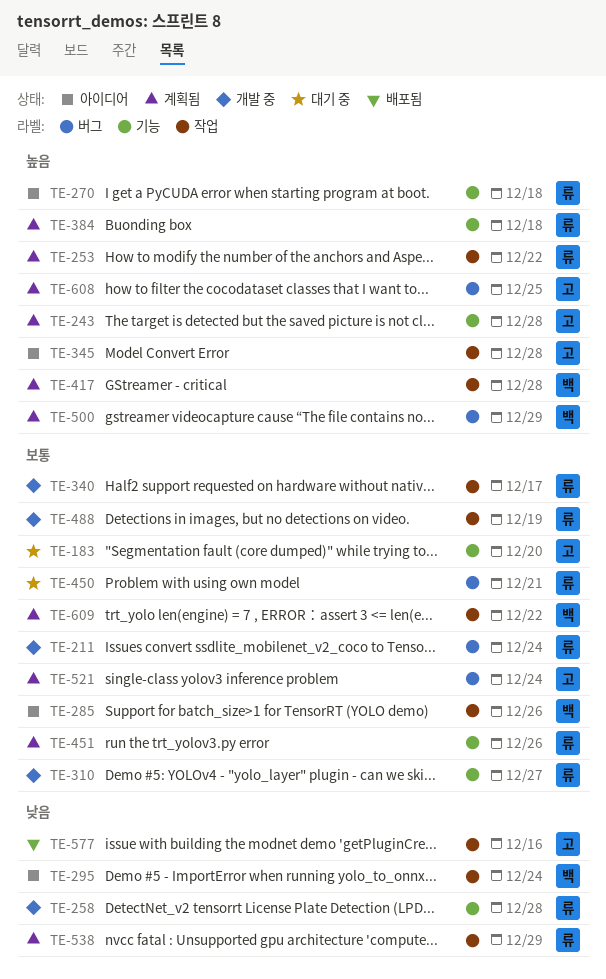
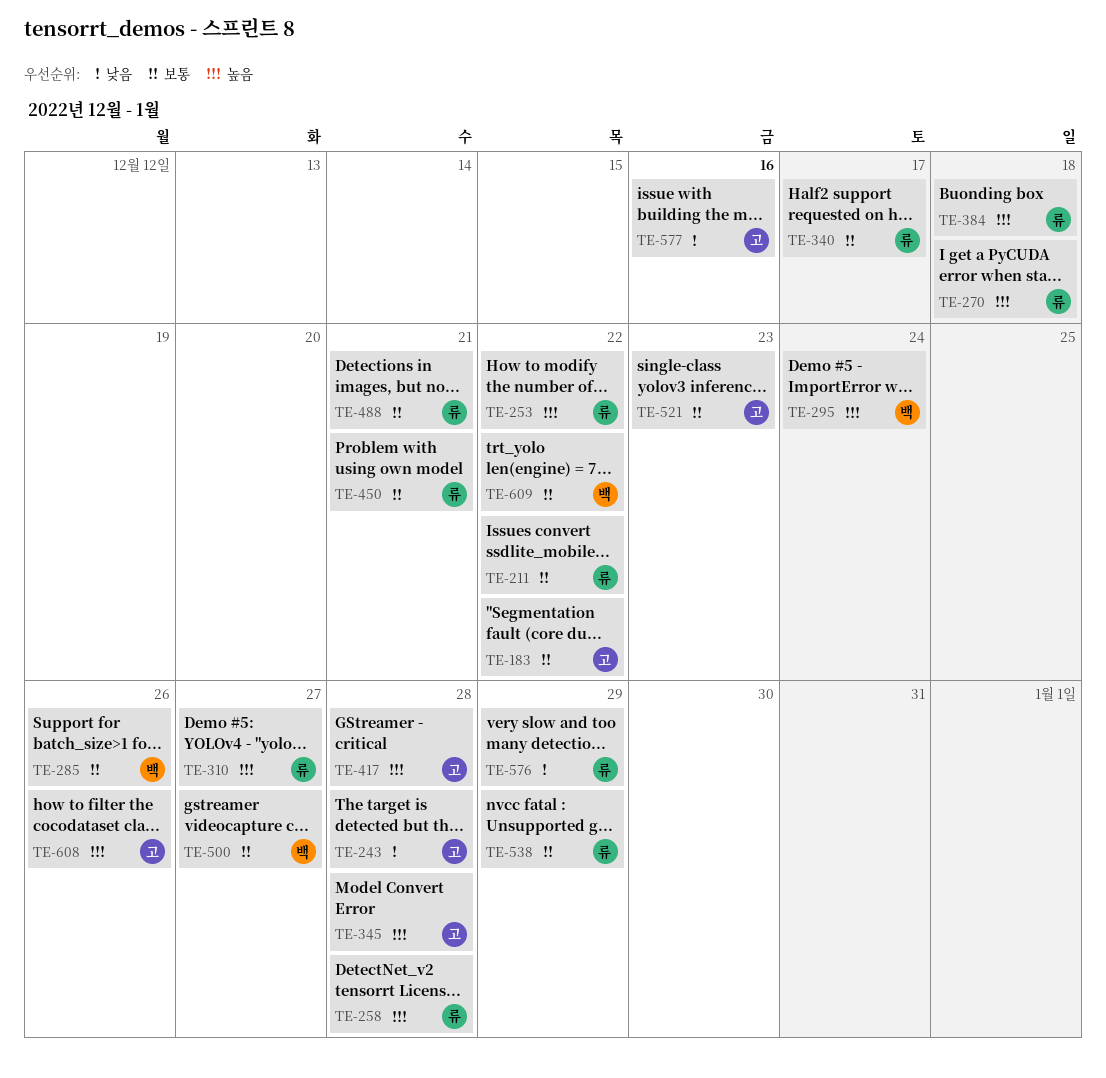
TE-183, due: Dec 20 -> Dec 22
TE-211, due: Dec 24 -> Dec 22
TE-243, priority: 높음 -> 낮음
TE-258, priority: 낮음 -> 높음
TE-295, priority: 낮음 -> 높음
TE-310, priority: 보통 -> 높음
TE-417, owner: 백 -> 고
TE-451: present -> none
TE-488, due: Dec 19 -> Dec 21
TE-500, priority: 높음 -> 보통
TE-500, due: Dec 29 -> Dec 27
TE-521, due: Dec 24 -> Dec 23
TE-538, priority: 낮음 -> 보통
TE-576: none -> present
TE-608, due: Dec 25 -> Dec 26

